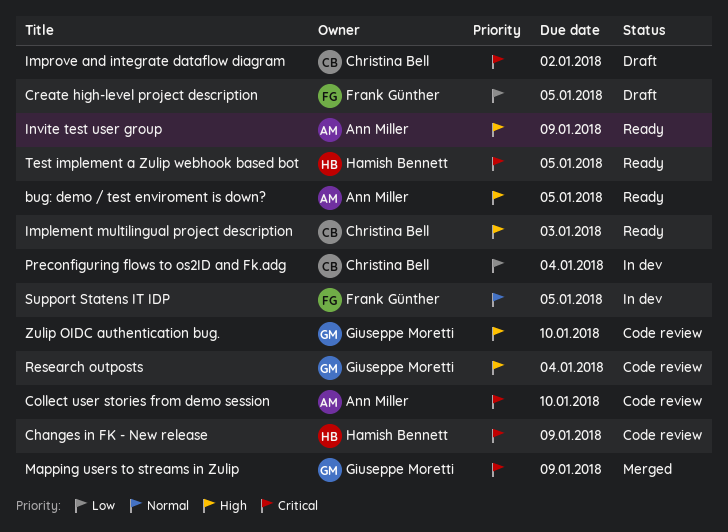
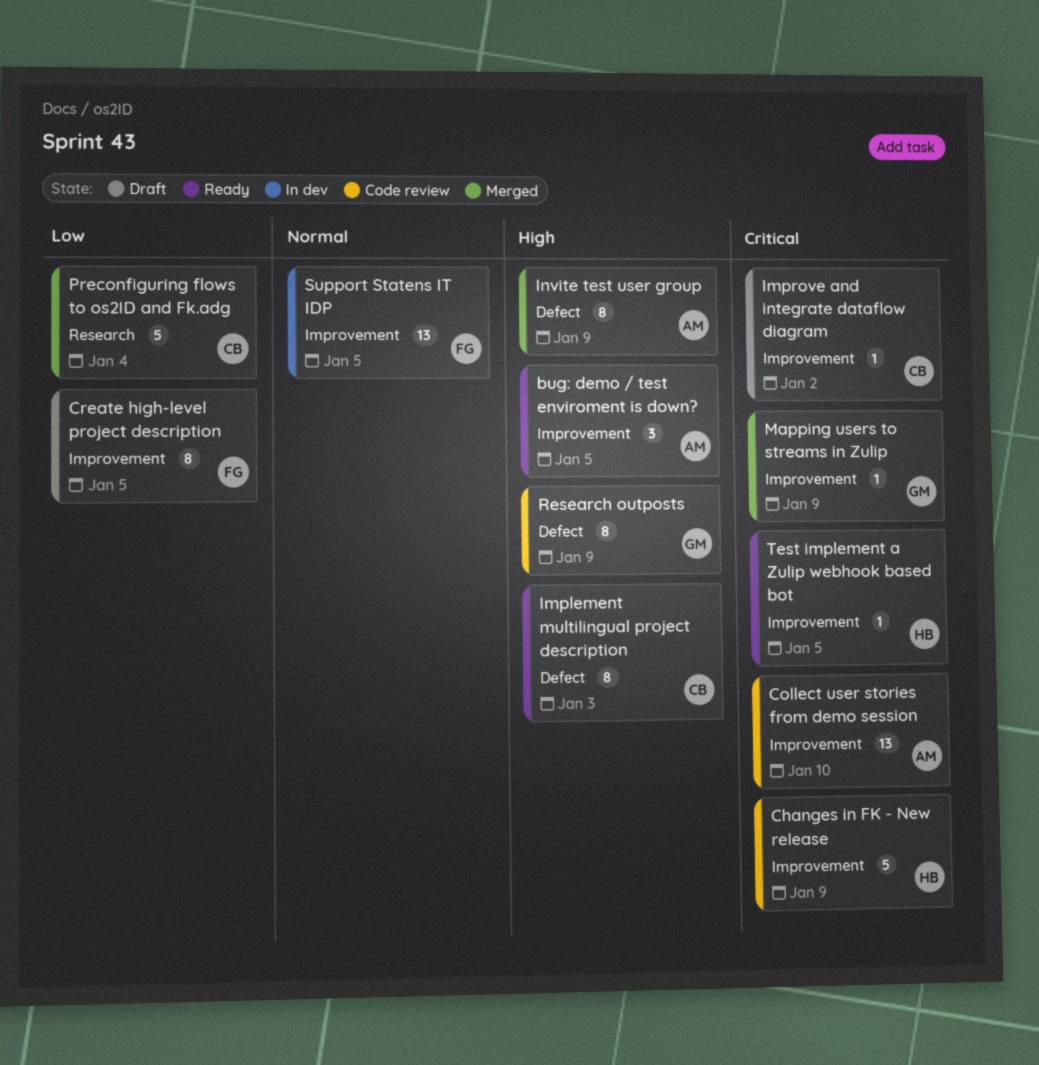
Invite test user group, status: Ready -> Merged
Preconfiguring flows to os2ID and Fk.adg, status: In dev -> Merged
Research outposts, due: Jan 4 -> Jan 9
Zulip OIDC authentication bug.: present -> none

